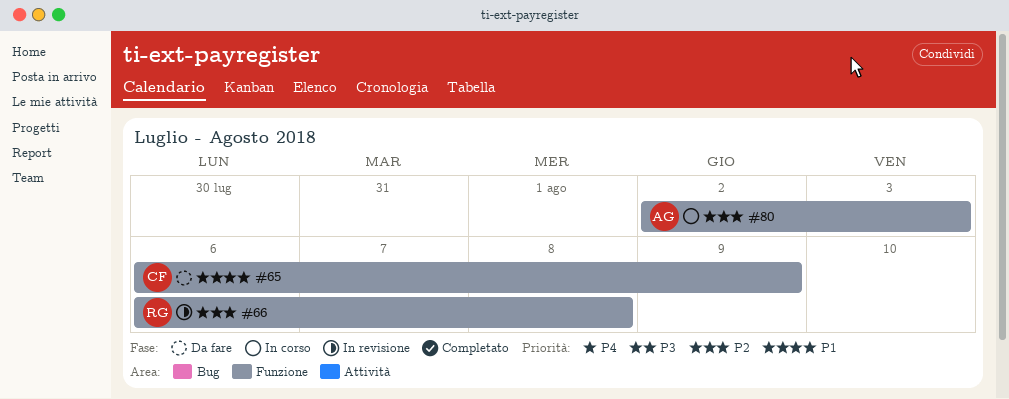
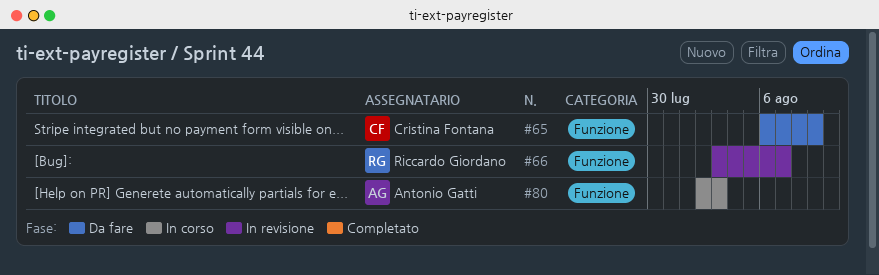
#66, start: Aug 6 -> Aug 3
#66, due: Aug 8 -> Aug 7

